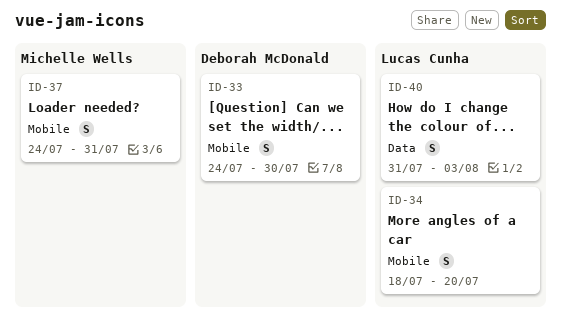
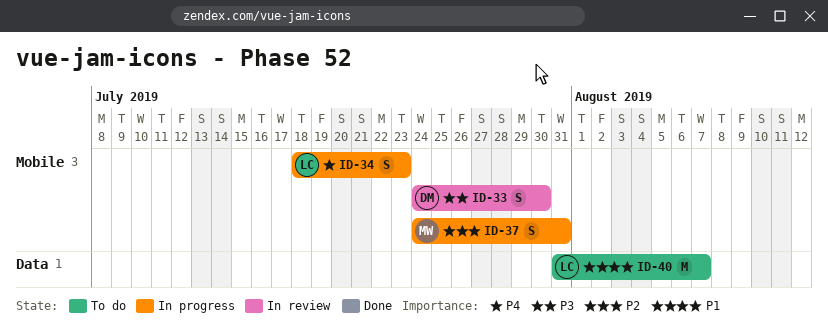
ID-34, due: Jul 20 -> Jul 23
ID-40, estimate: S -> M
ID-40, due: Aug 3 -> Aug 7

